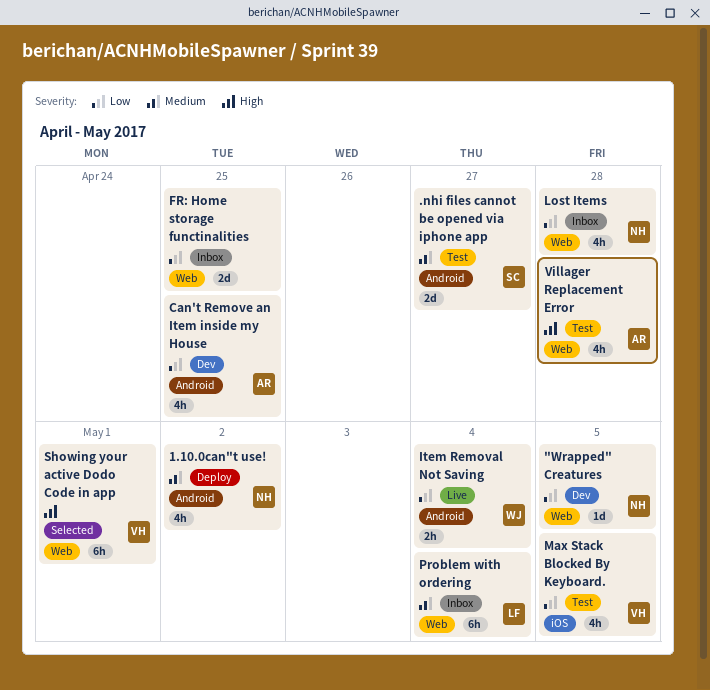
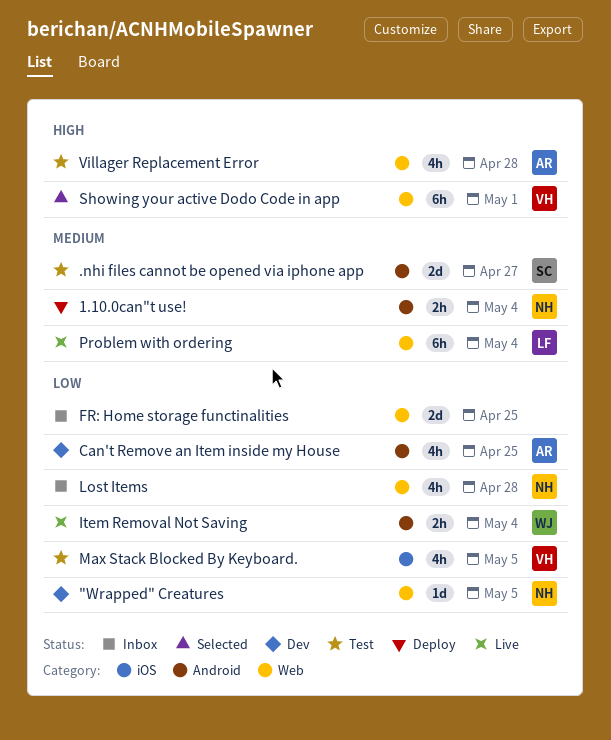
1.10.0can"t use!, estimate: 4h -> 2h
1.10.0can"t use!, due: May 2 -> May 4
Problem with ordering, status: Inbox -> Live

